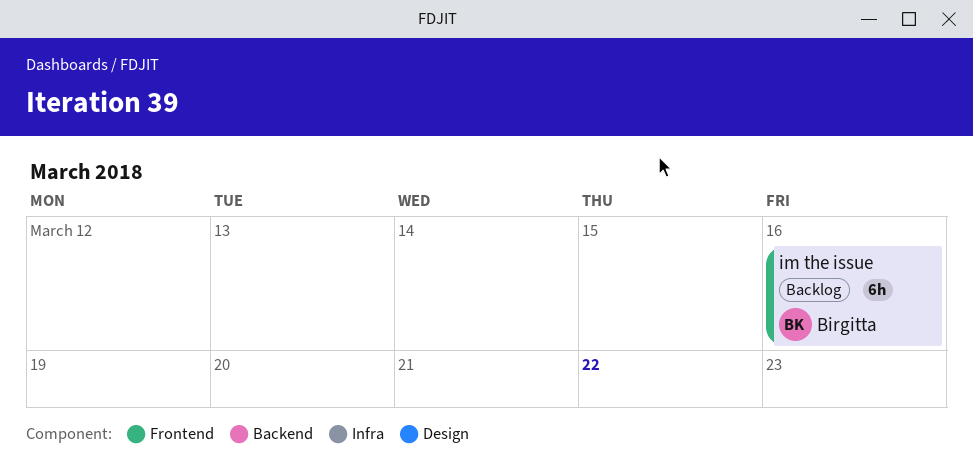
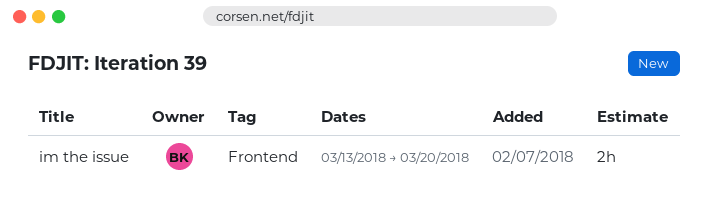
im the issue, estimate: 6h -> 2h
im the issue, due: Mar 16 -> Mar 20

